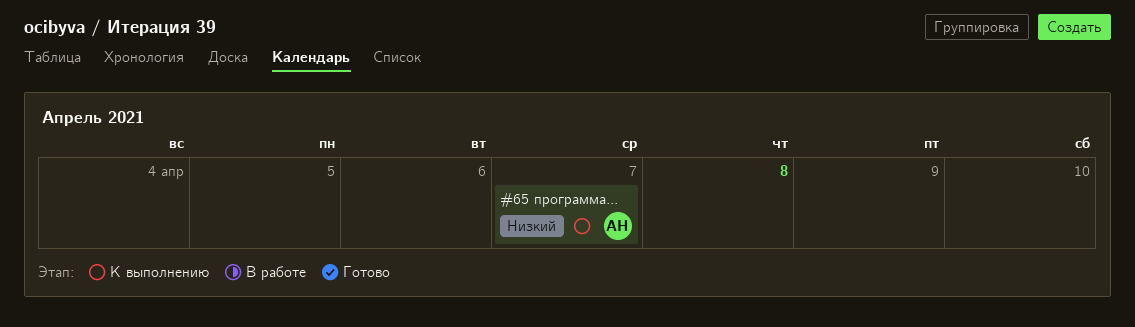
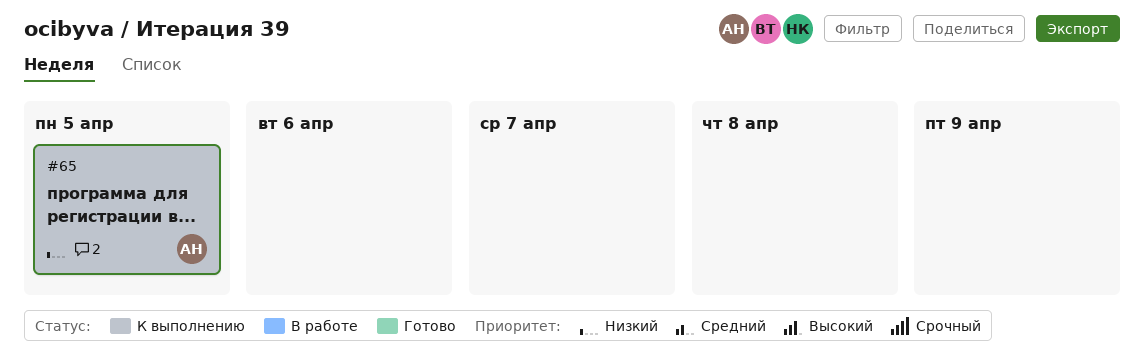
#65, due: Apr 7 -> Apr 5

